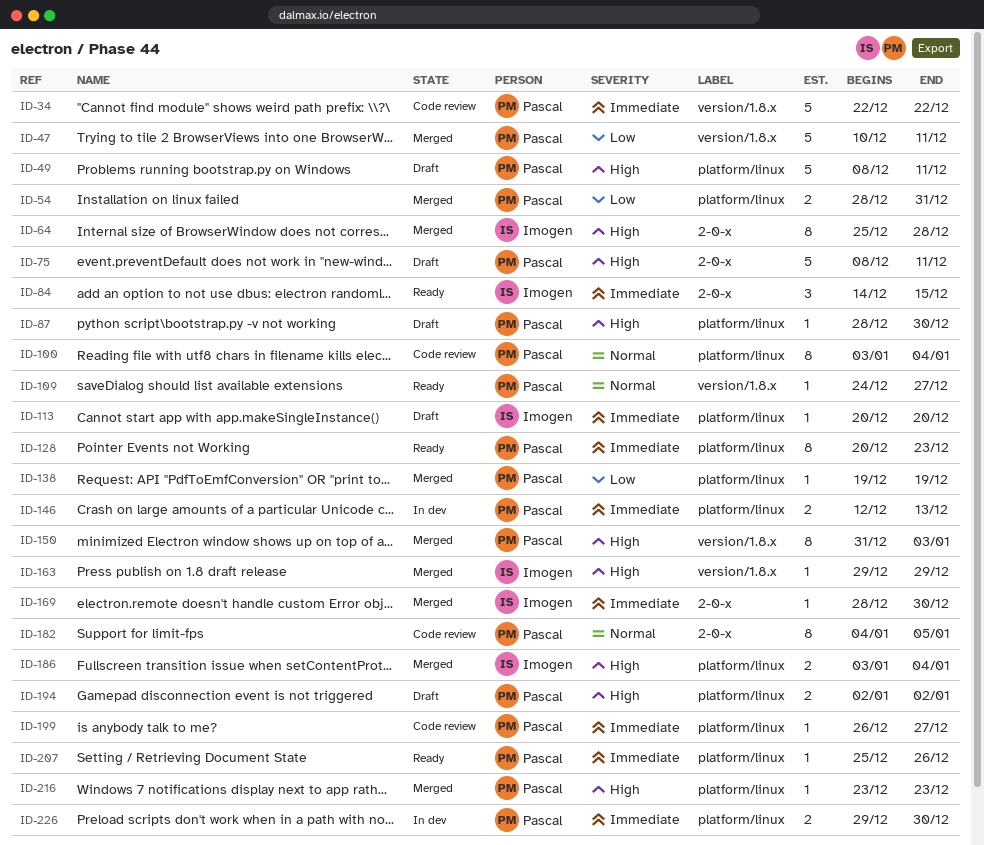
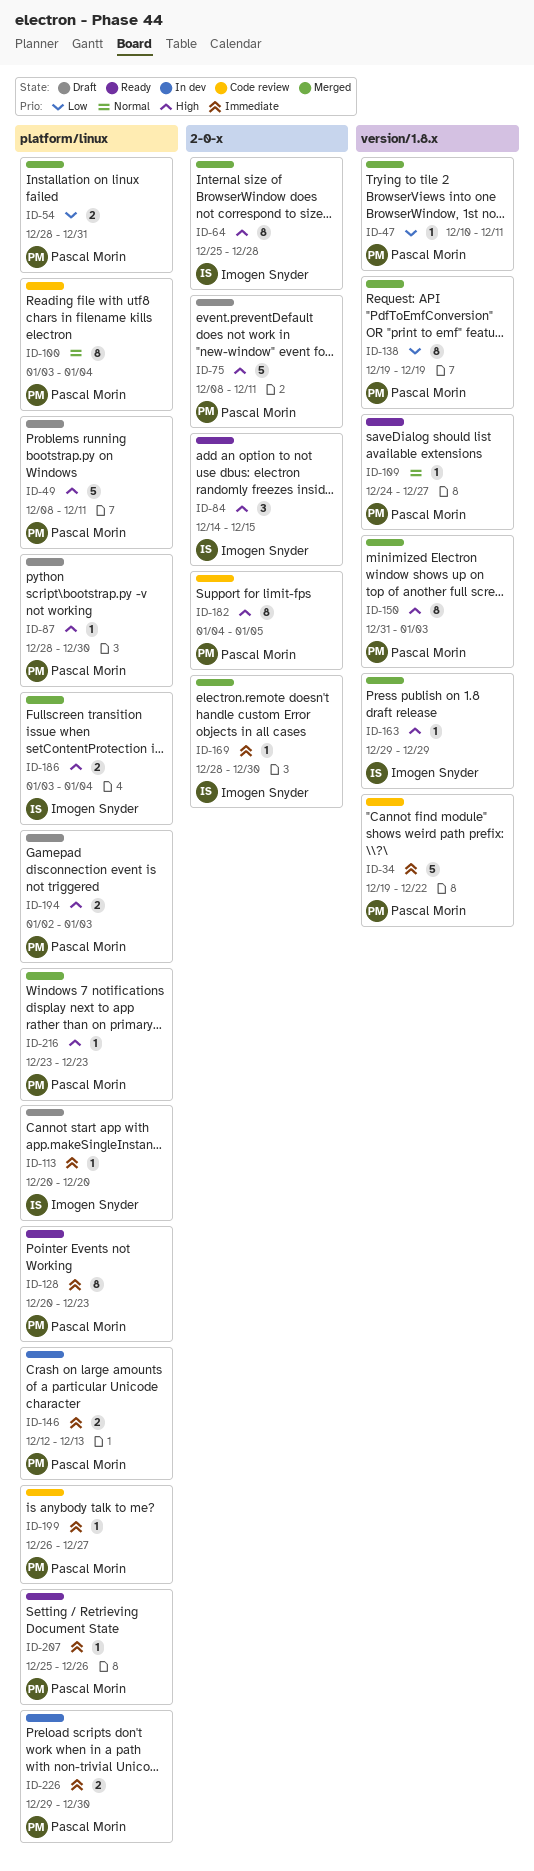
ID-34, start: Dec 22 -> Dec 19
ID-47, estimate: 5 -> 1
ID-84, priority: Immediate -> High
ID-138, label: platform/linux -> version/1.8.x
ID-138, estimate: 1 -> 8
ID-182, priority: Normal -> High
ID-194, due: Jan 2 -> Jan 3

